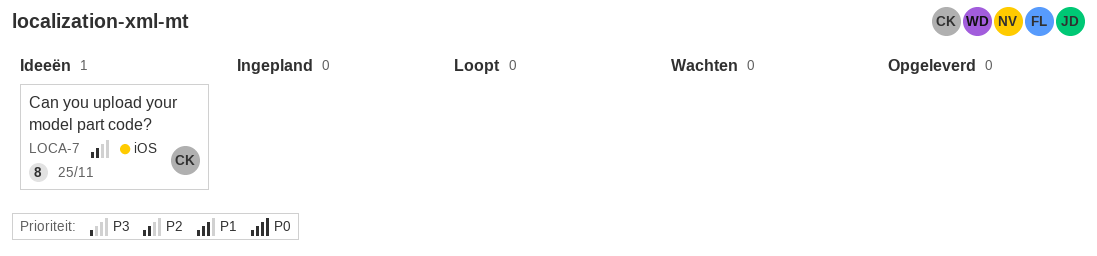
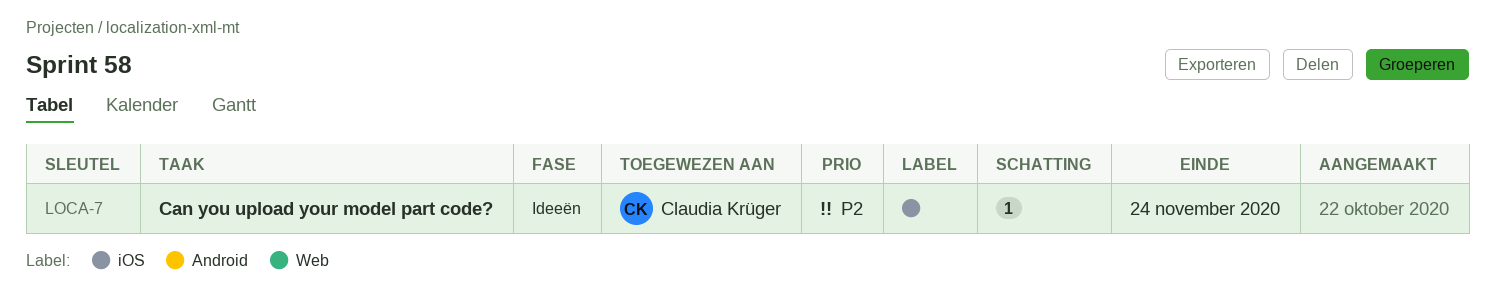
LOCA-7, estimate: 8 -> 1
LOCA-7, due: Nov 25 -> Nov 24

